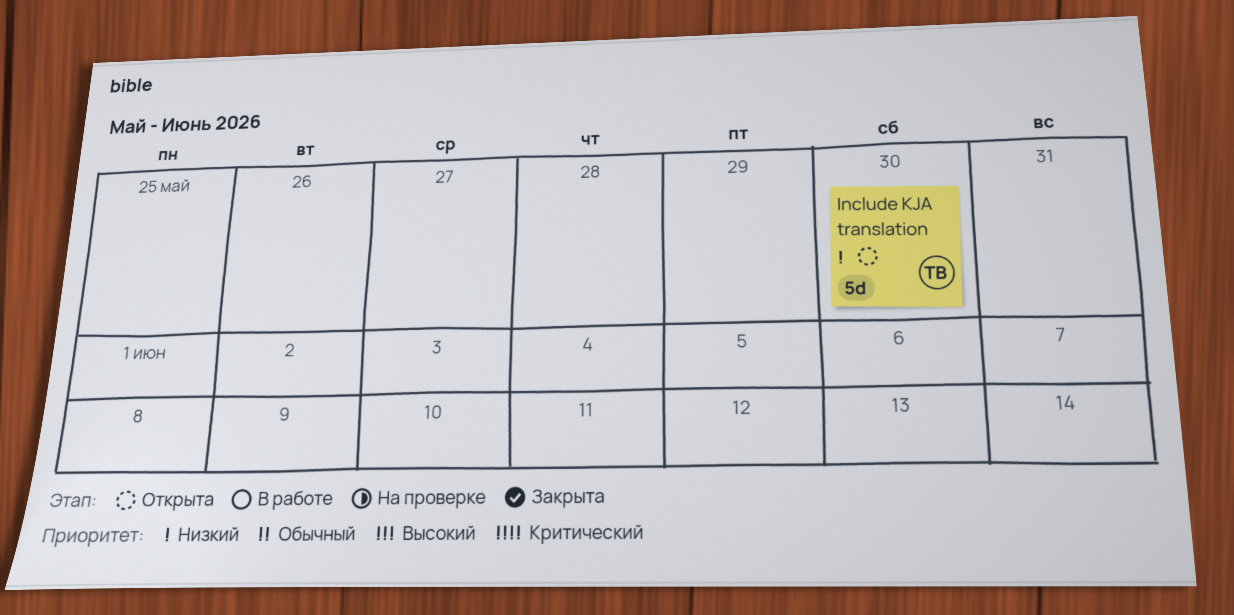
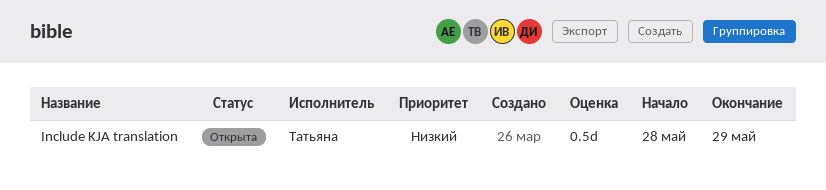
Include KJA translation, estimate: 5d -> 0.5d
Include KJA translation, due: May 30 -> May 29

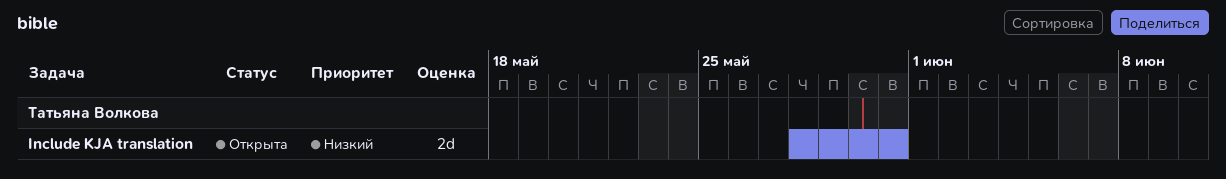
Include KJA translation, estimate: 0.5d -> 2d
Include KJA translation, due: May 29 -> May 31

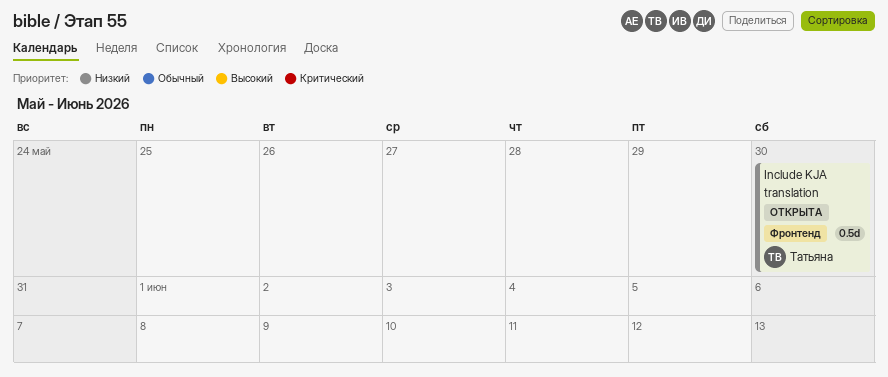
Include KJA translation, estimate: 2d -> 0.5d
Include KJA translation, due: May 31 -> May 30

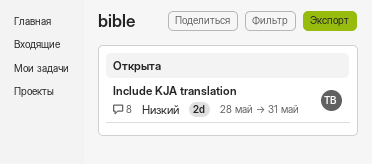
Include KJA translation, estimate: 0.5d -> 2d
Include KJA translation, due: May 30 -> May 31

